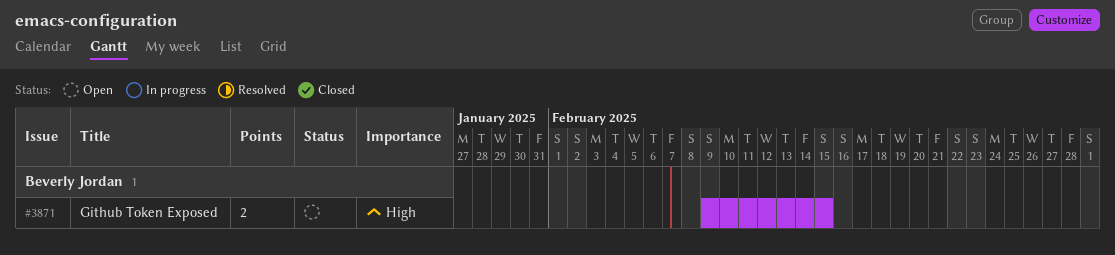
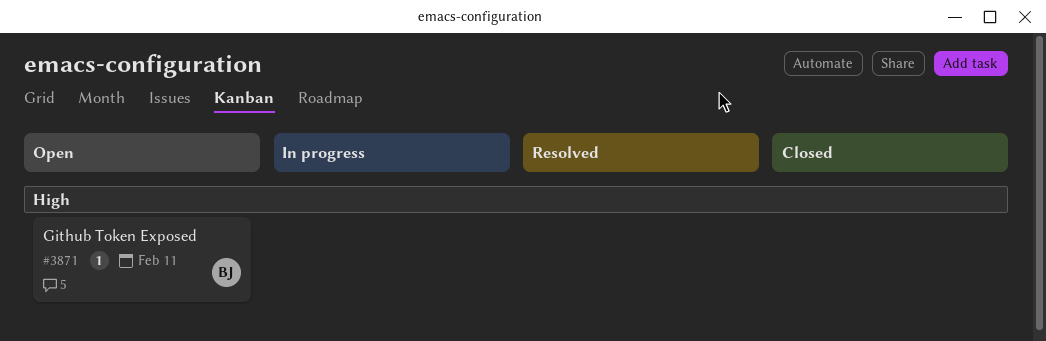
#3871, estimate: 2 -> 1
#3871, due: Feb 15 -> Feb 11

